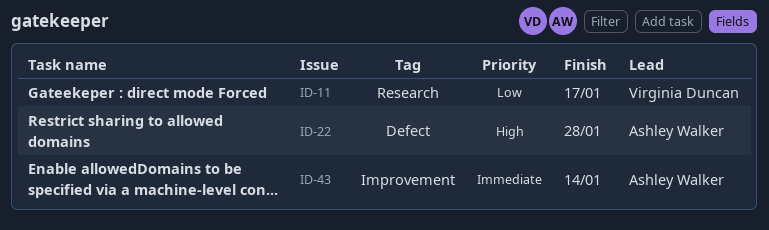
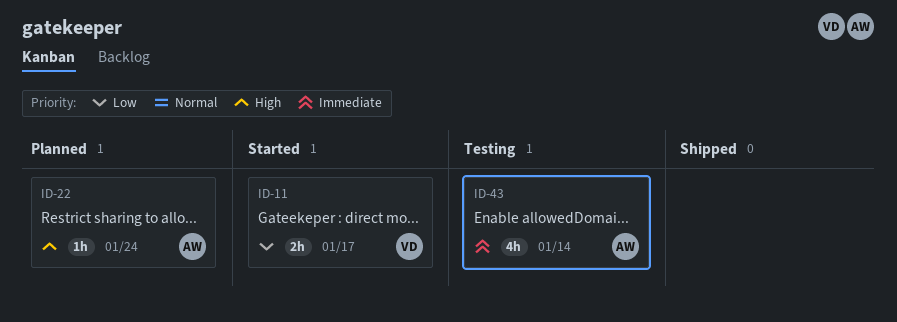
ID-22, due: Jan 28 -> Jan 24

